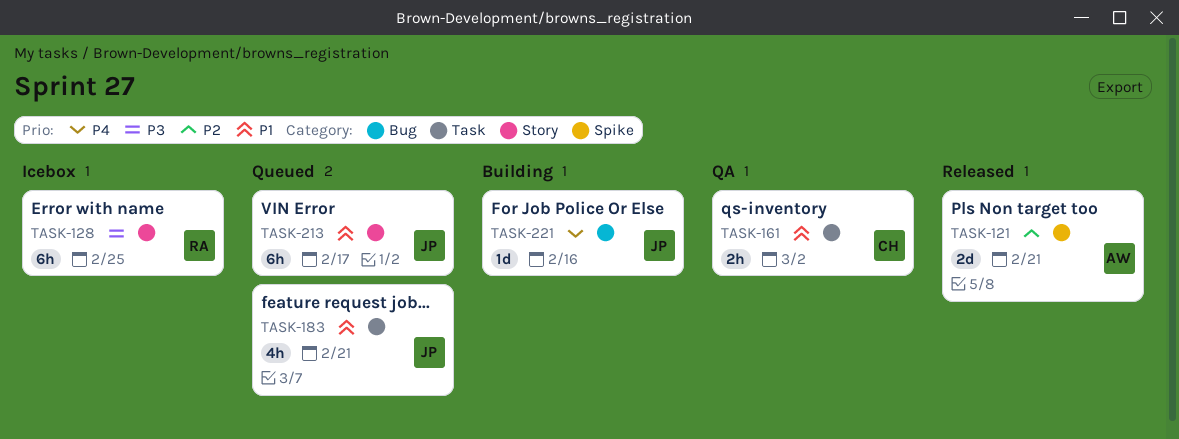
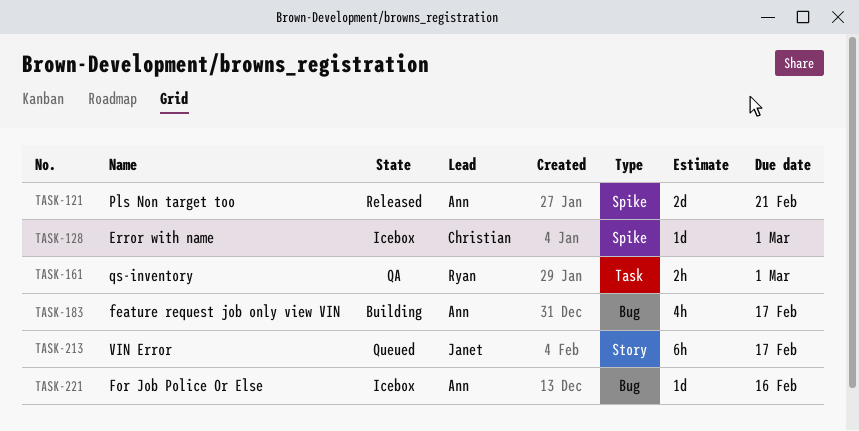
TASK-128, owner: Ryan -> Christian
TASK-128, label: Story -> Spike
TASK-128, estimate: 6h -> 1d
TASK-128, due: Feb 25 -> Mar 1
TASK-161, owner: Christian -> Ryan
TASK-161, due: Mar 2 -> Mar 1
TASK-183, status: Queued -> Building
TASK-183, owner: Janet -> Ann
TASK-183, label: Task -> Bug
TASK-183, due: Feb 21 -> Feb 17
TASK-221, status: Building -> Icebox
TASK-221, owner: Janet -> Ann

